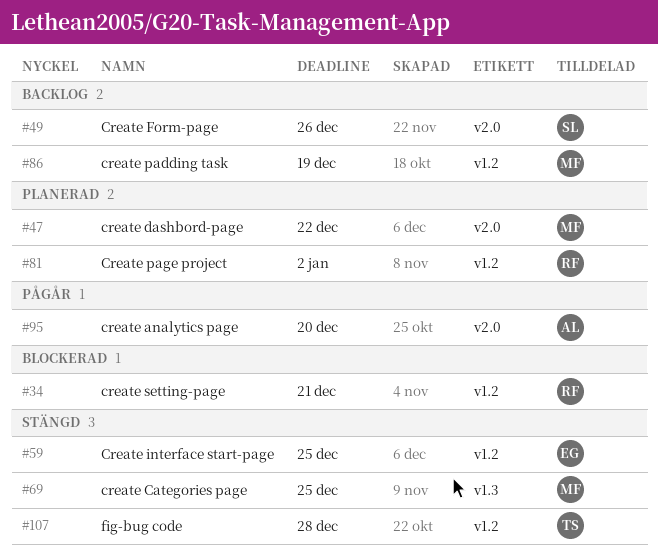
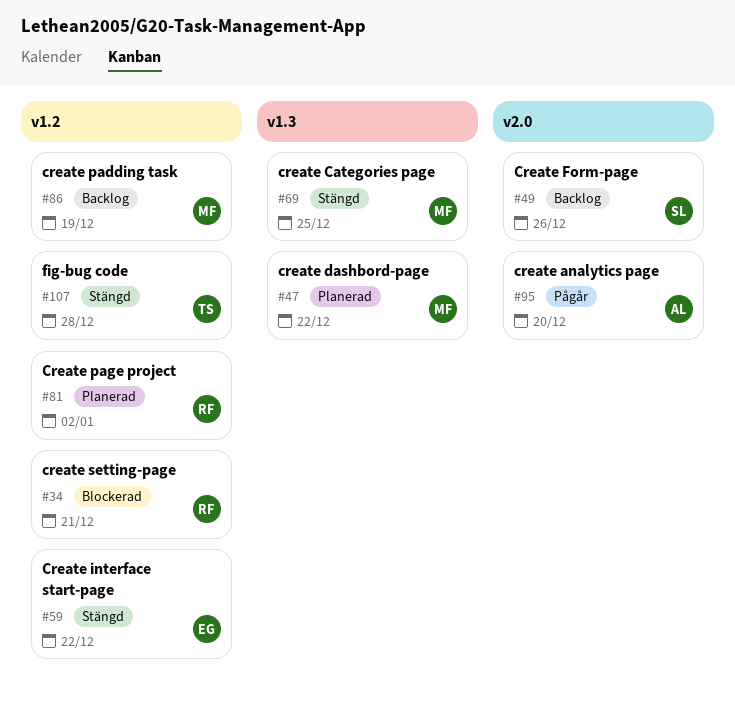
#47, label: v2.0 -> v1.3
#59, due: Dec 25 -> Dec 22

